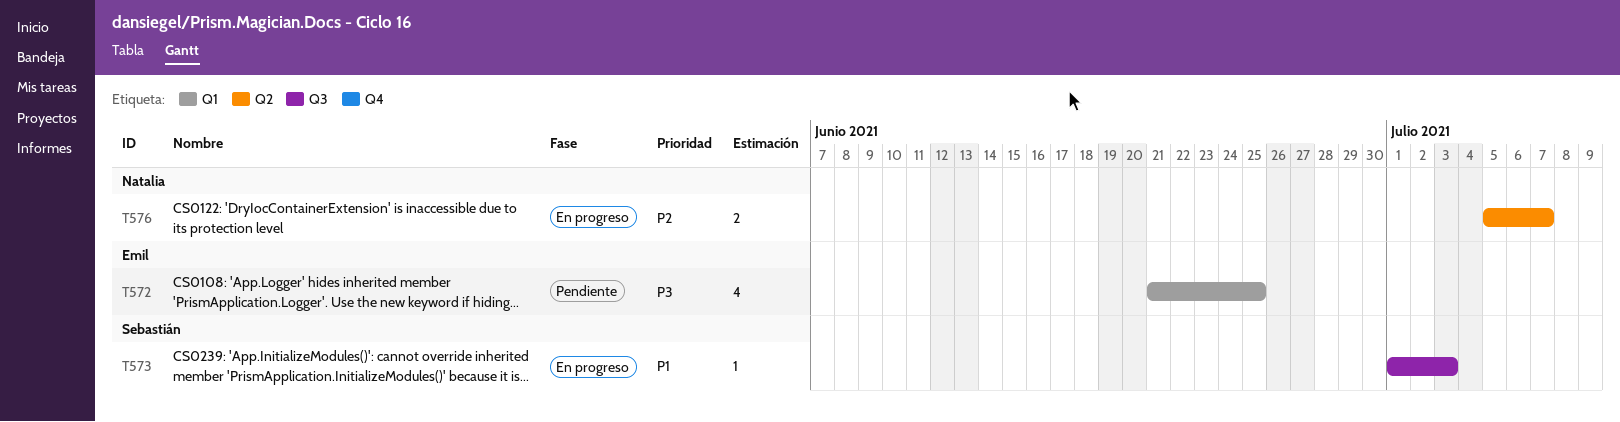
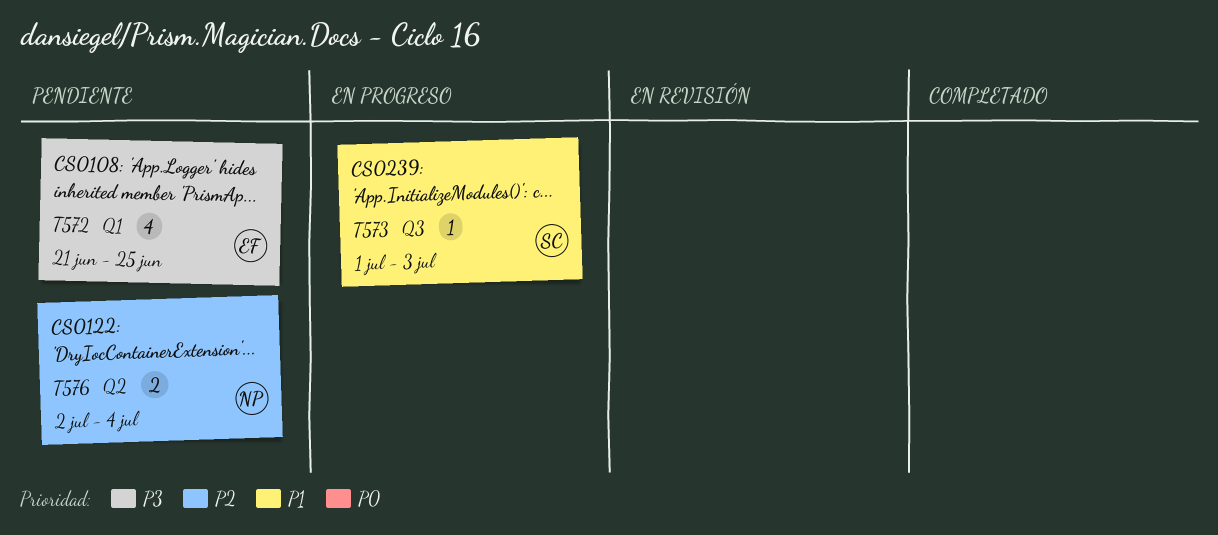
T576, status: En progreso -> Pendiente
T576, start: Jul 5 -> Jul 2
T576, due: Jul 7 -> Jul 4

